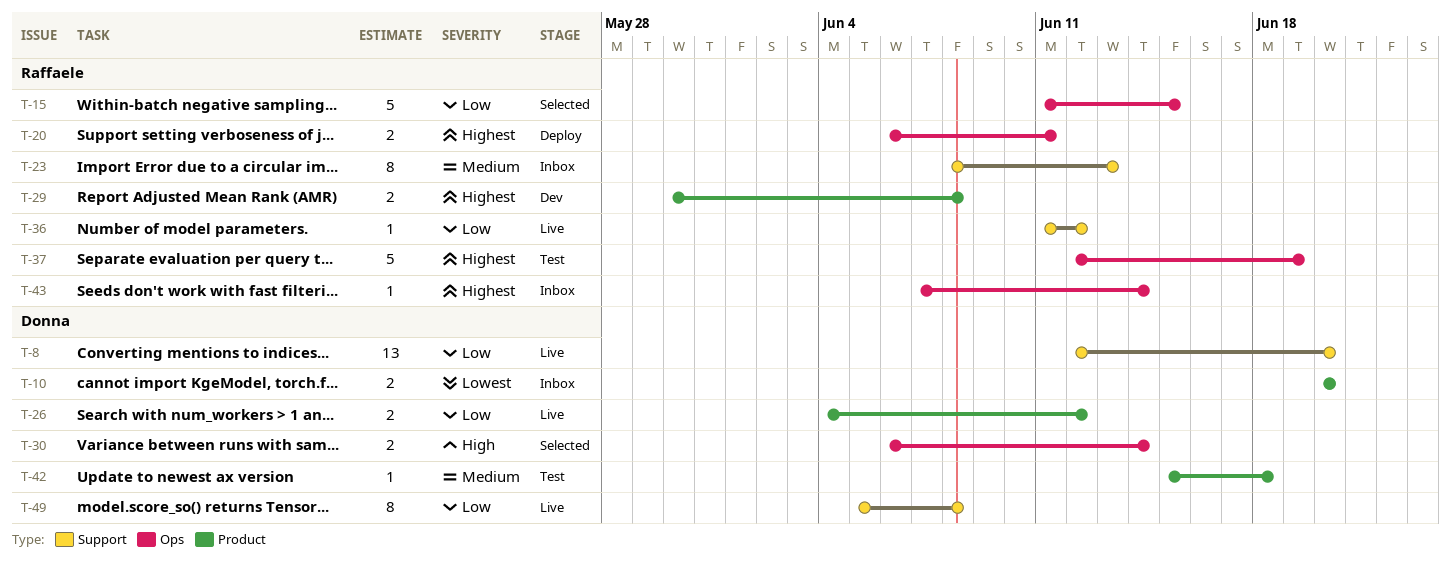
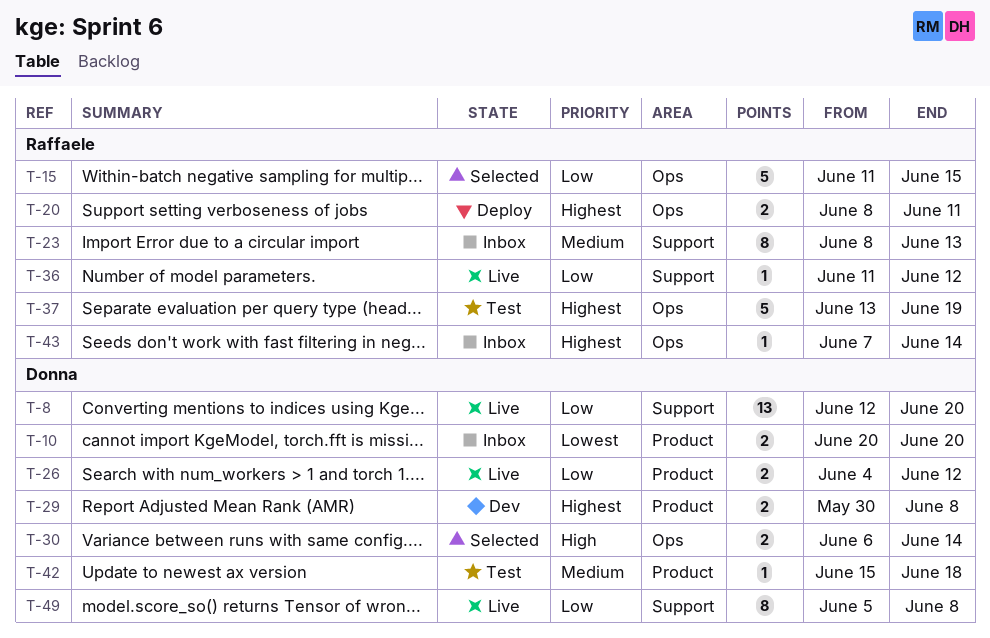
T-20, start: Jun 6 -> Jun 8
T-29, owner: Raffaele -> Donna
T-37, start: Jun 12 -> Jun 13

